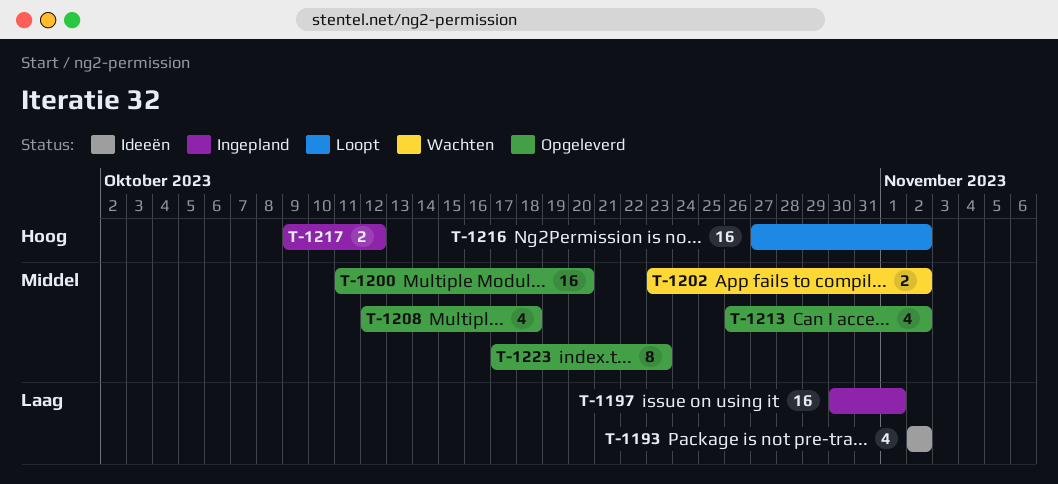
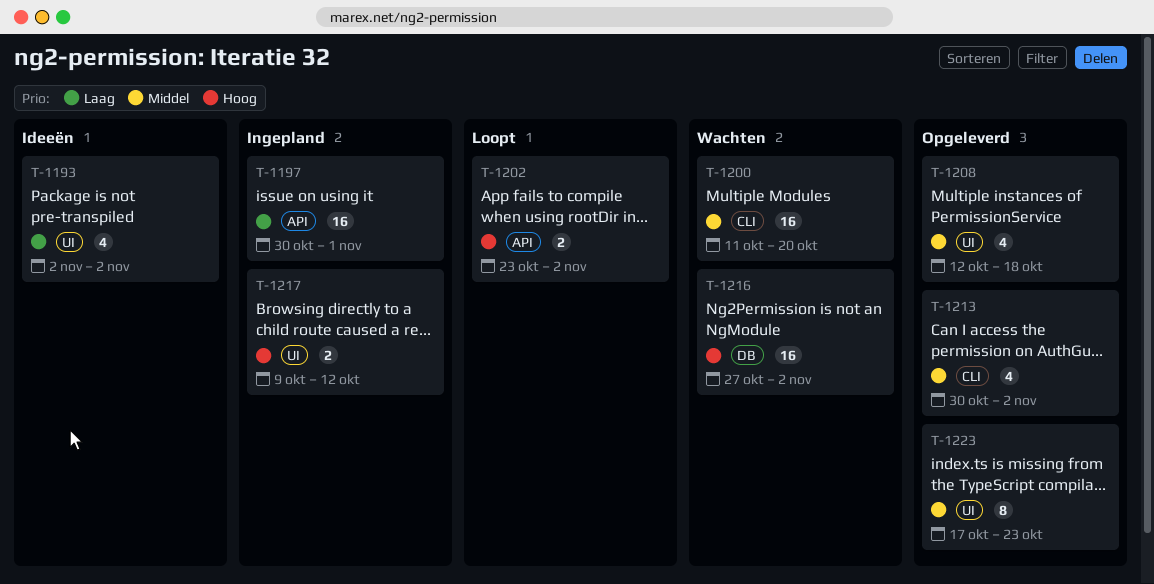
T-1200, status: Opgeleverd -> Wachten
T-1202, status: Wachten -> Loopt
T-1202, priority: Middel -> Hoog
T-1213, start: Oct 26 -> Oct 30
T-1216, status: Loopt -> Wachten

